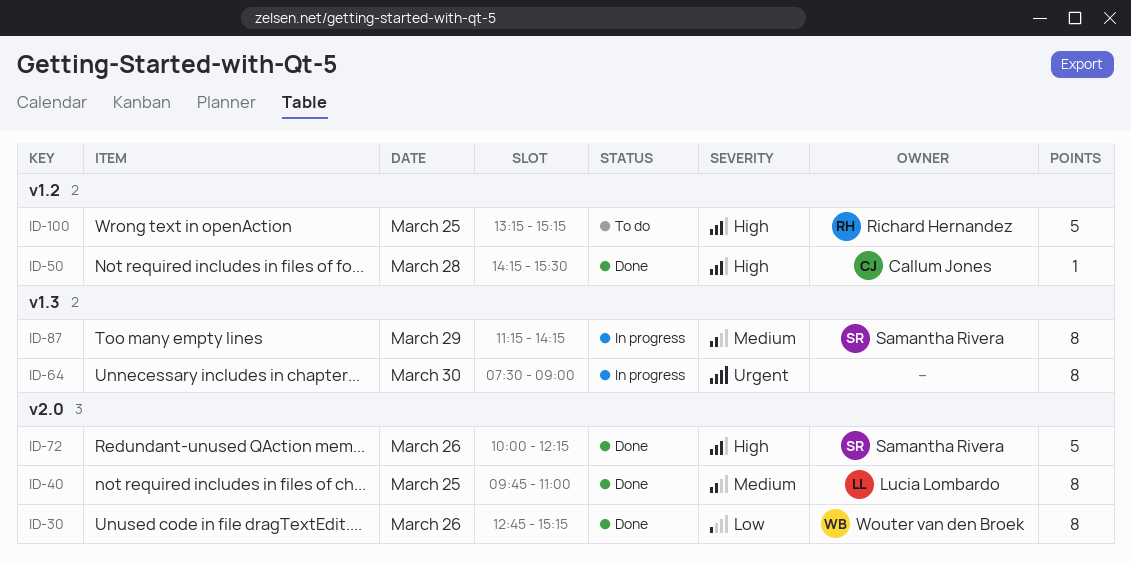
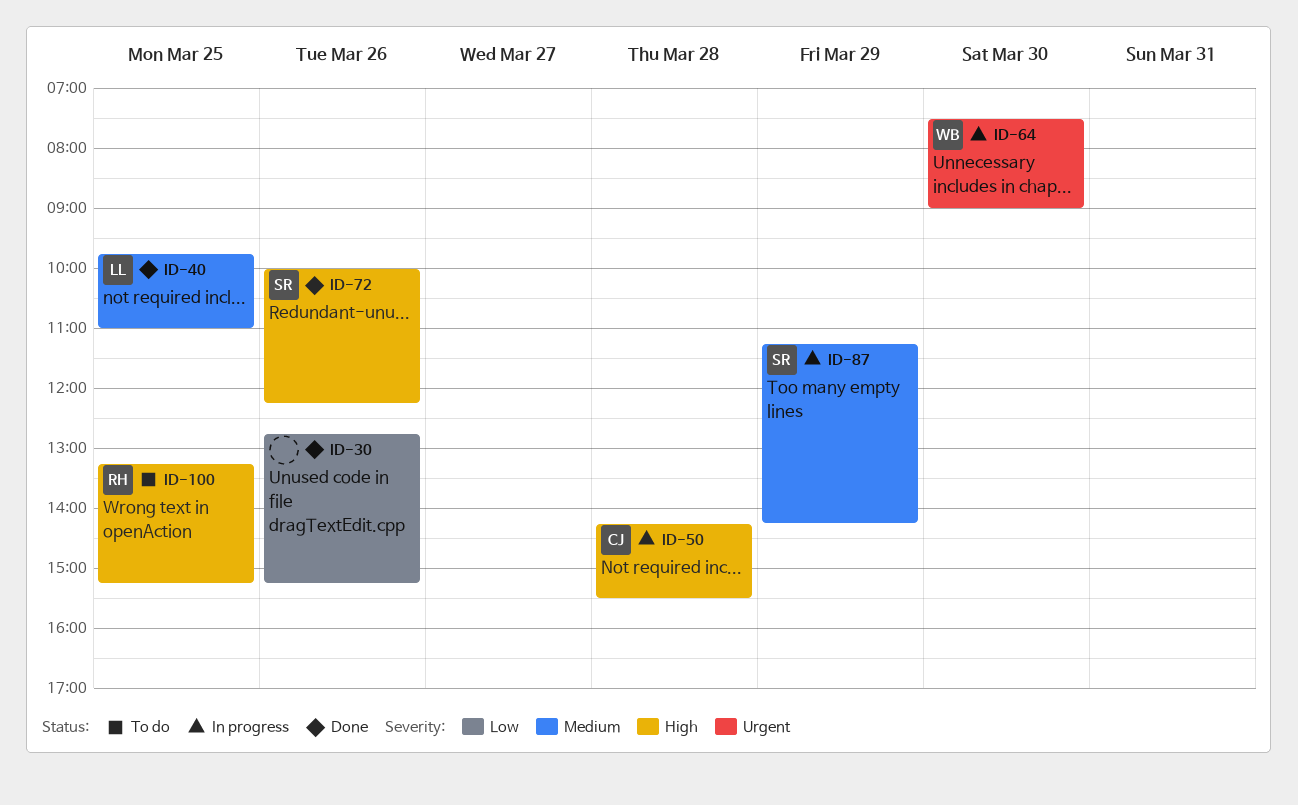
ID-30, owner: Wouter van den Broek -> none
ID-50, status: Done -> In progress
ID-64, owner: none -> Wouter van den Broek

